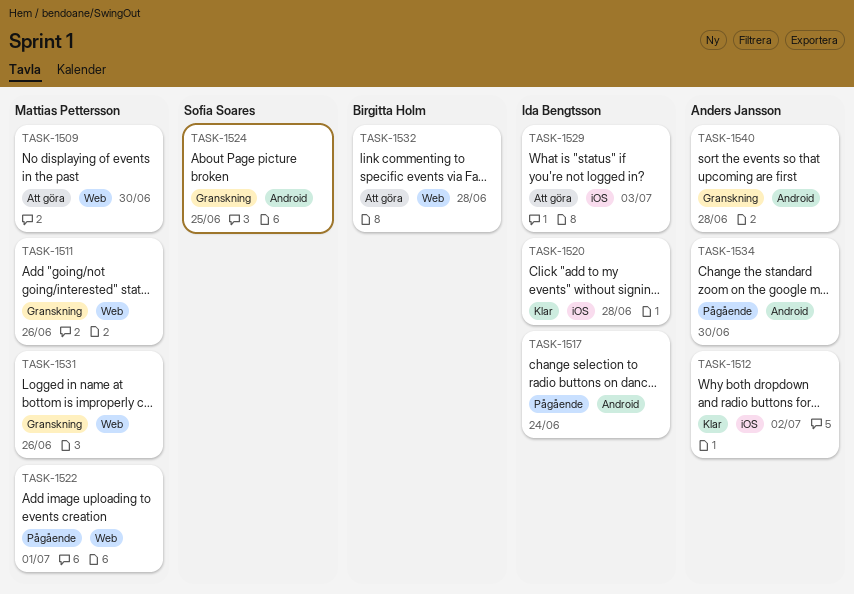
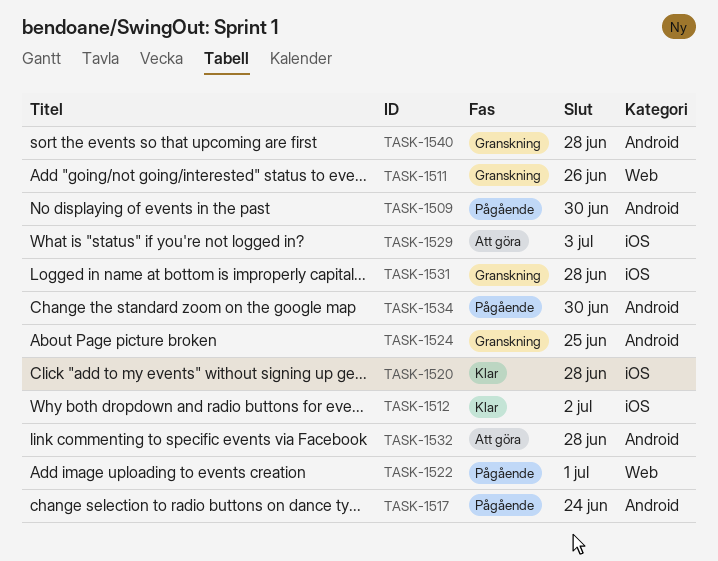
TASK-1509, status: Att göra -> Pågående
TASK-1509, label: Web -> Android
TASK-1531, label: Web -> iOS
TASK-1531, due: Jun 26 -> Jun 28
TASK-1532, label: Web -> Android

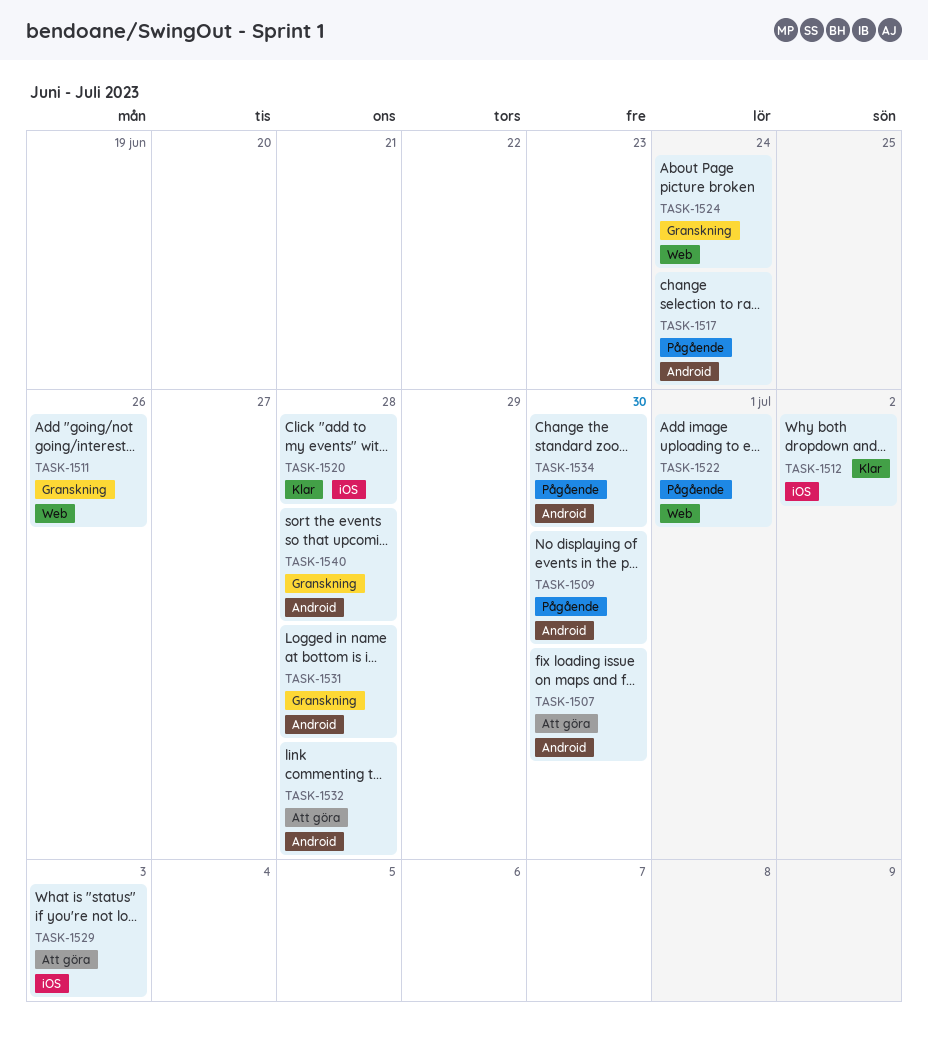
TASK-1507: none -> present
TASK-1524, label: Android -> Web
TASK-1524, due: Jun 25 -> Jun 24
TASK-1531, label: iOS -> Android

